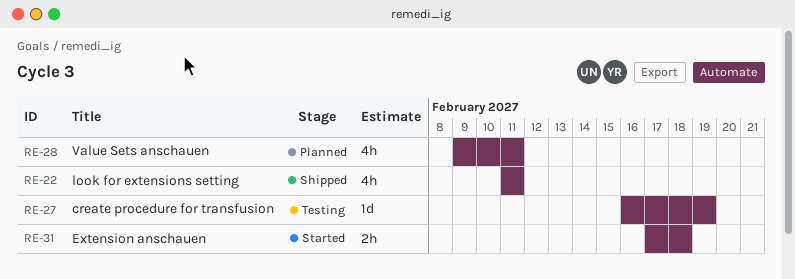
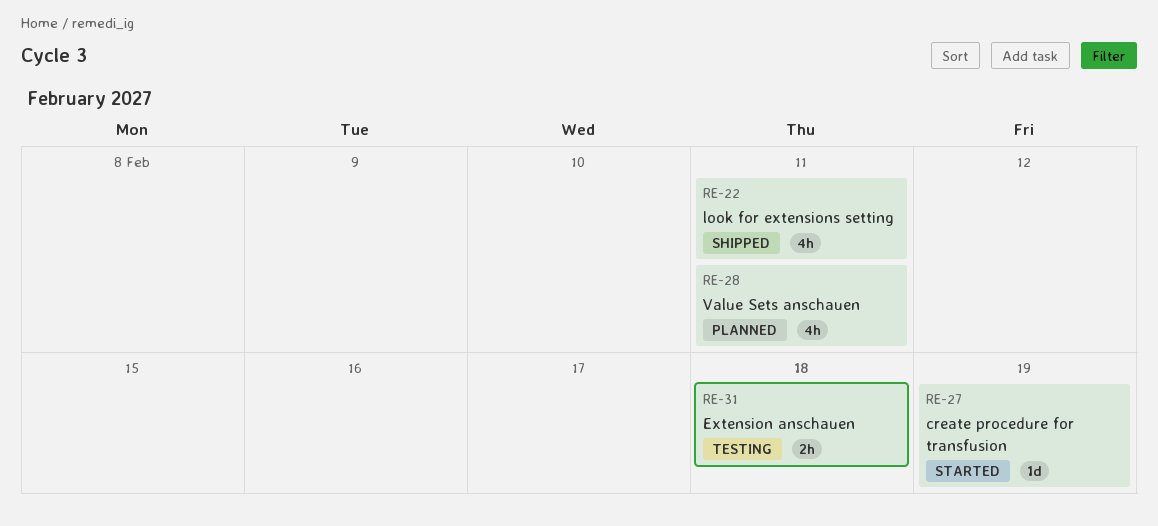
RE-27, status: Testing -> Started
RE-31, status: Started -> Testing

